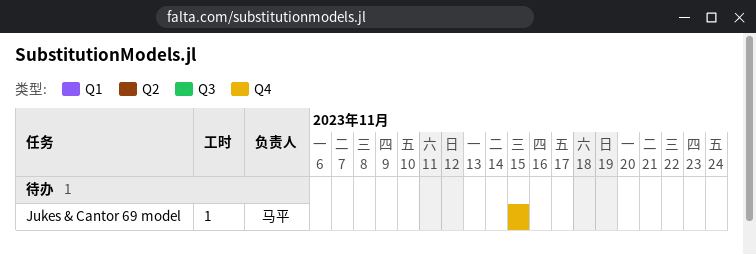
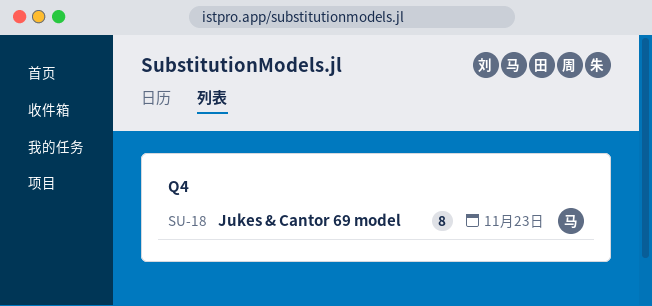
Jukes & Cantor 69 model, estimate: 1 -> 8
Jukes & Cantor 69 model, due: Nov 15 -> Nov 23

